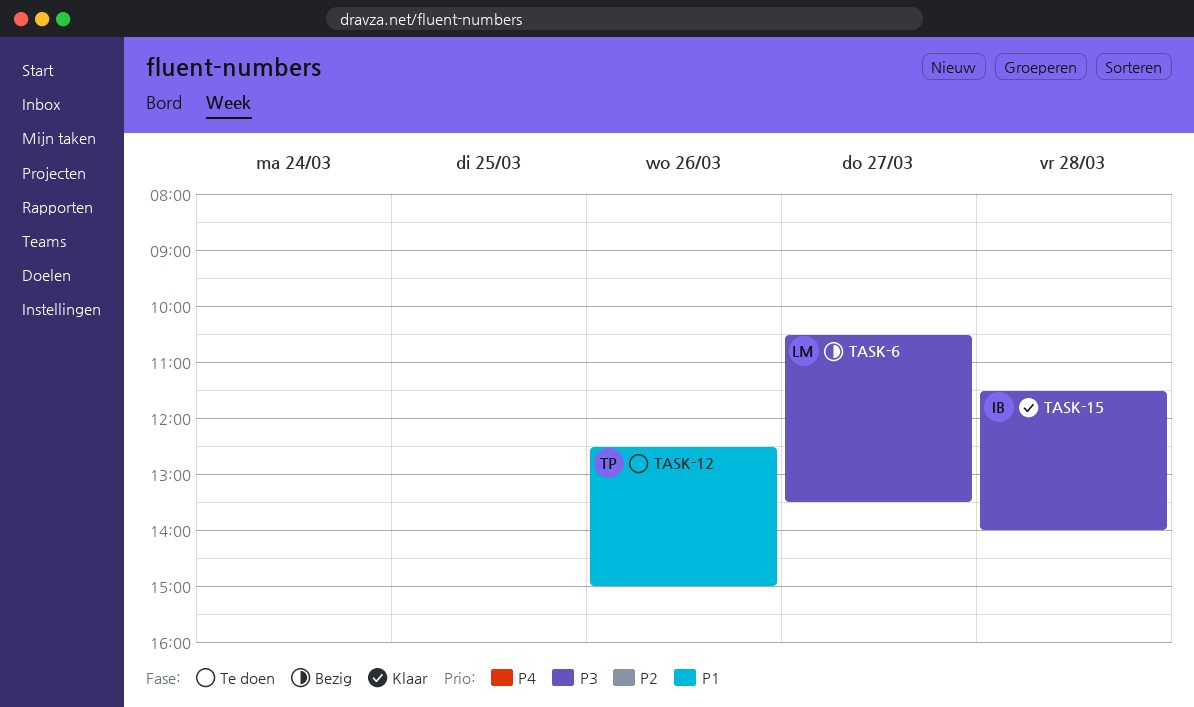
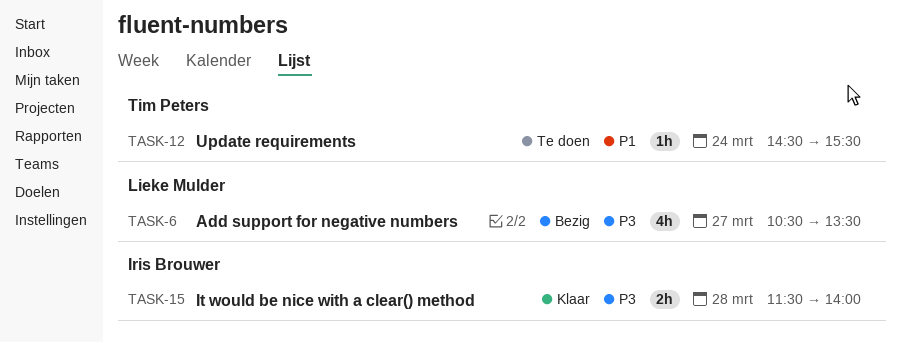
TASK-12, day: Mar 26 -> Mar 24
TASK-12, begins: 12:30 -> 14:30
TASK-12, ends: 15:00 -> 15:30

